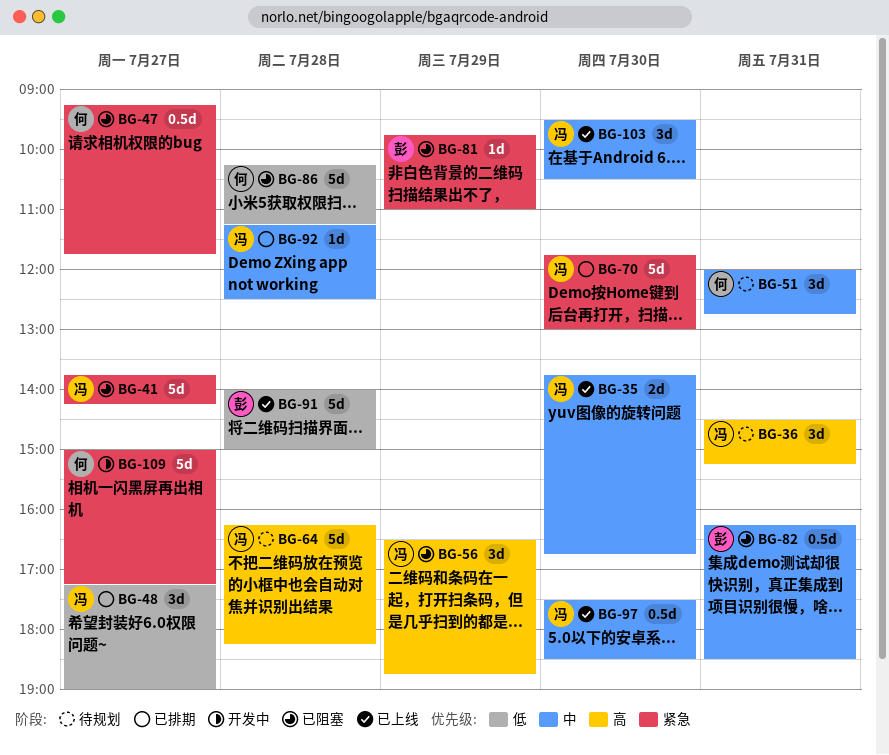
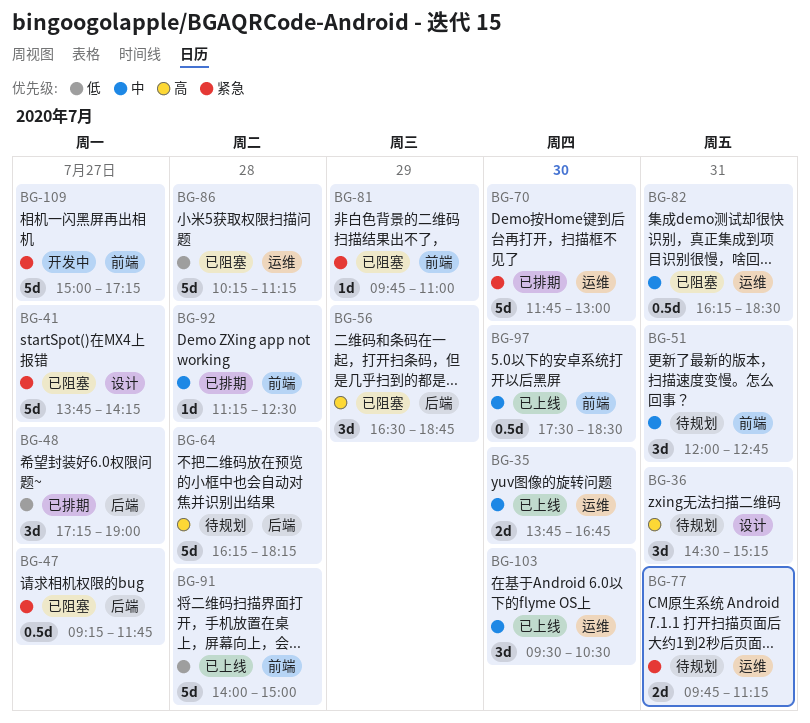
BG-77: none -> present

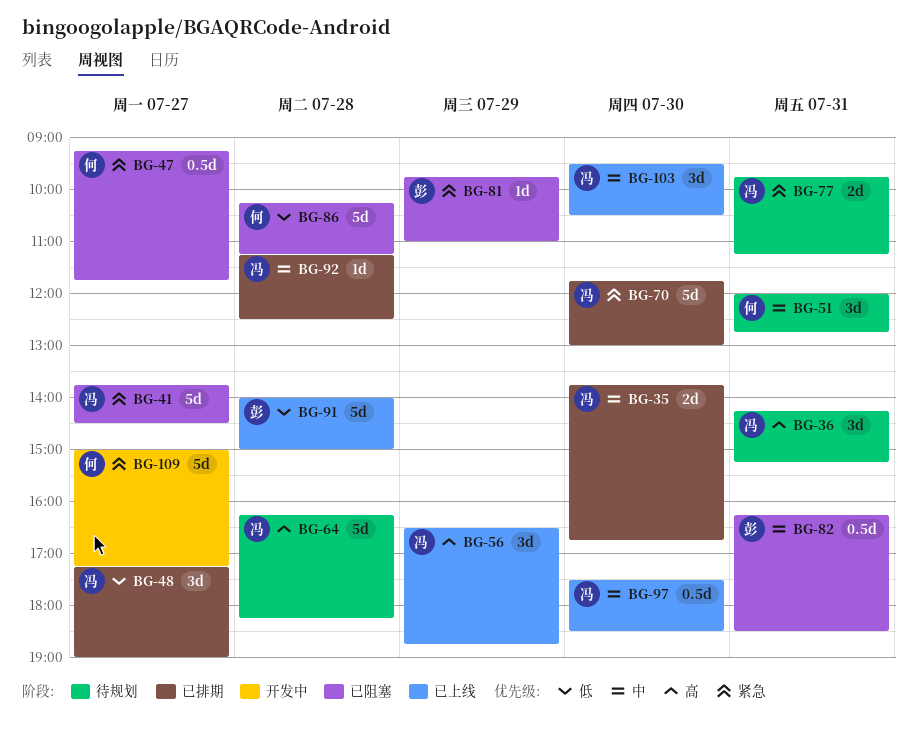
BG-35, status: 已上线 -> 已排期
BG-36, begins: 14:30 -> 14:15
BG-41, ends: 14:15 -> 14:30
BG-56, status: 已阻塞 -> 已上线

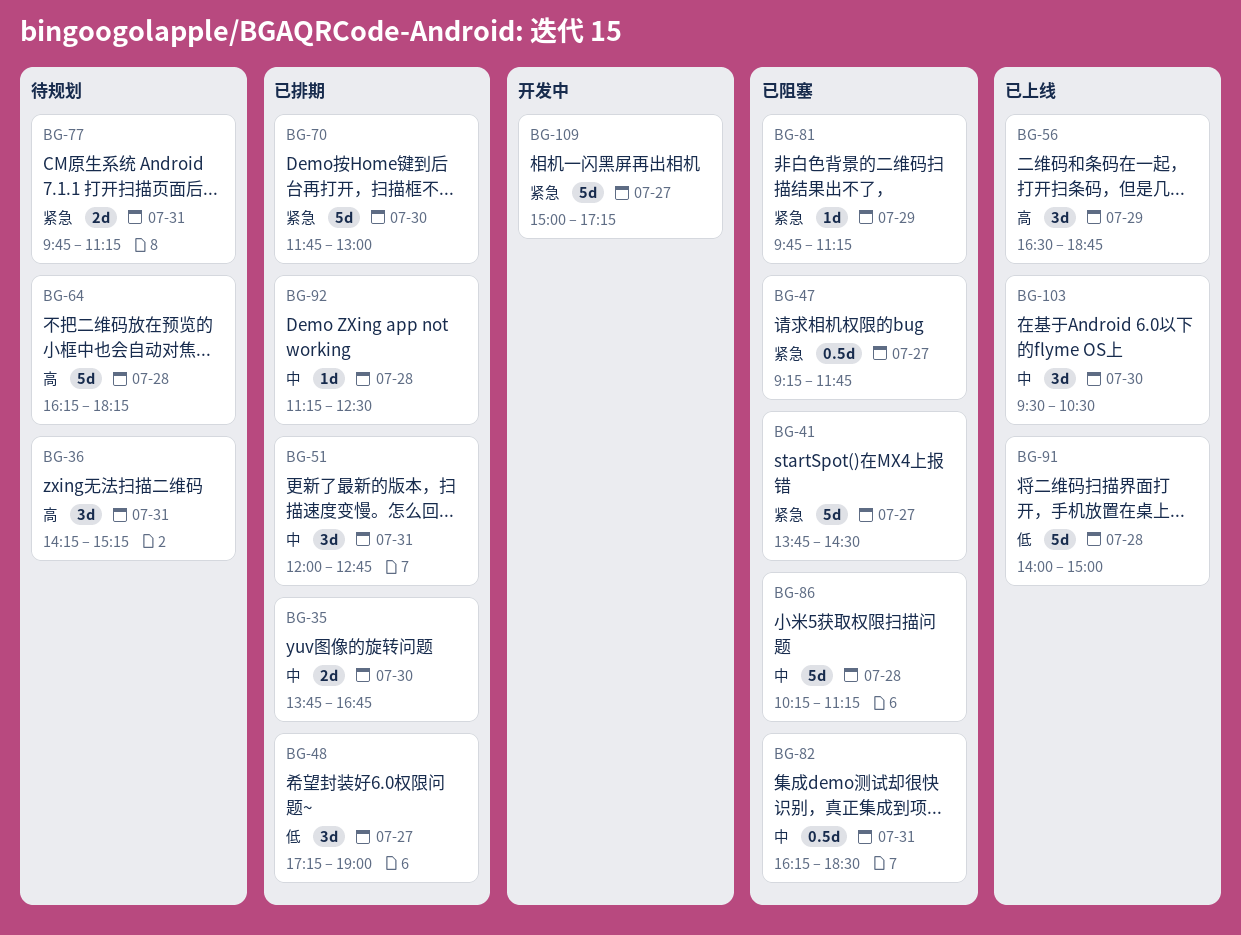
BG-51, status: 待规划 -> 已排期
BG-81, ends: 11:00 -> 11:15
BG-86, priority: 低 -> 中
BG-97: present -> none

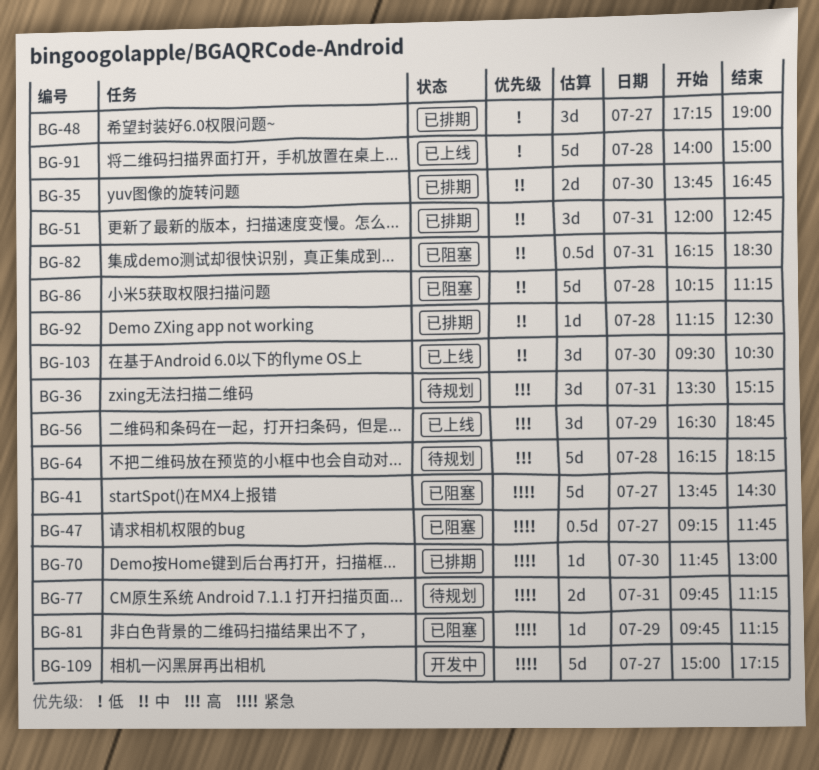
BG-36, begins: 14:15 -> 13:30
BG-70, estimate: 5d -> 1d

